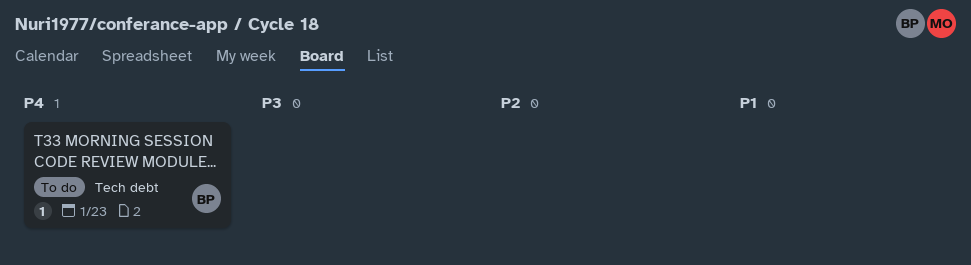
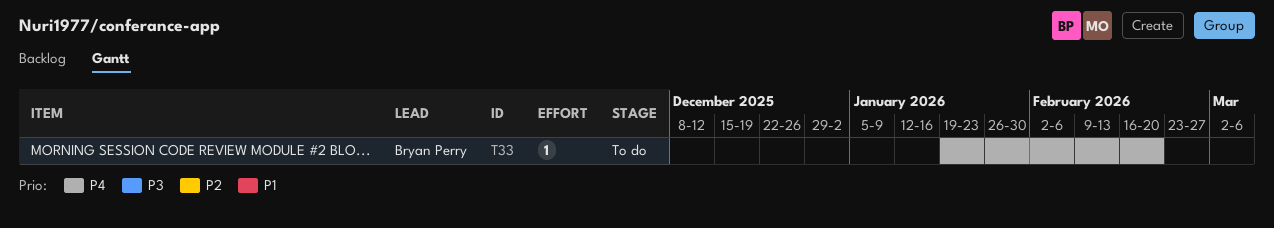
T33, due: Jan 23 -> Feb 20

